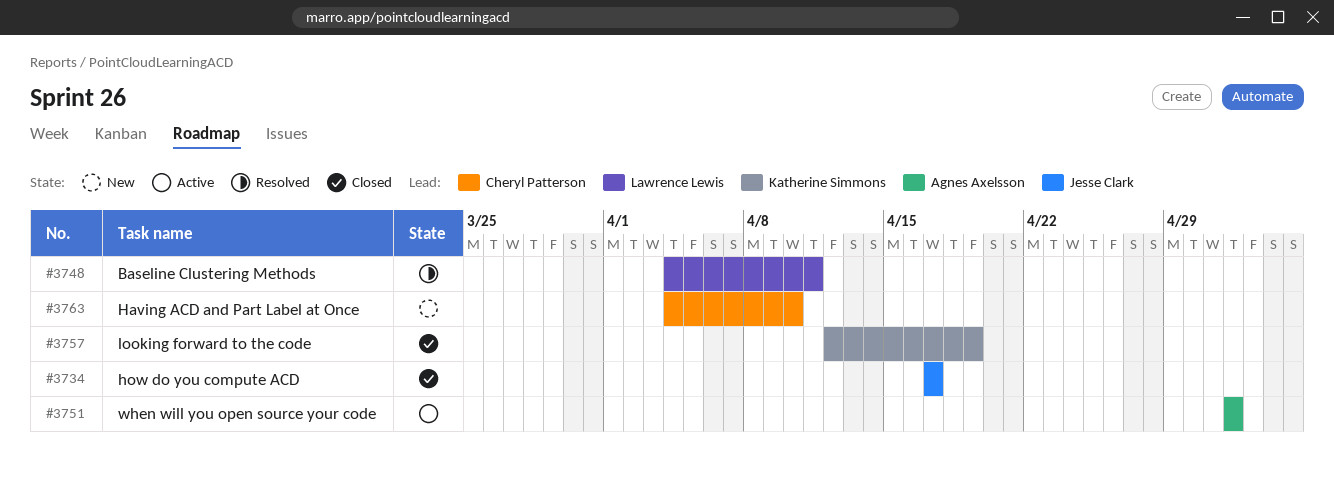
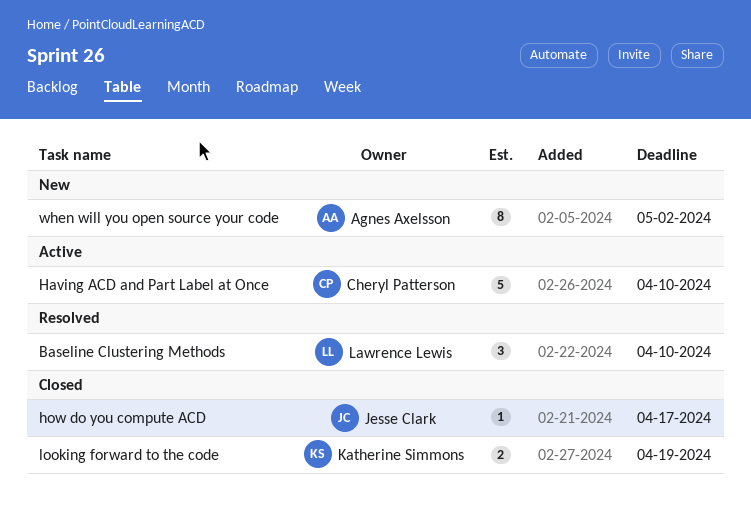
Baseline Clustering Methods, due: Apr 11 -> Apr 10
Having ACD and Part Label at Once, status: New -> Active
when will you open source your code, status: Active -> New

